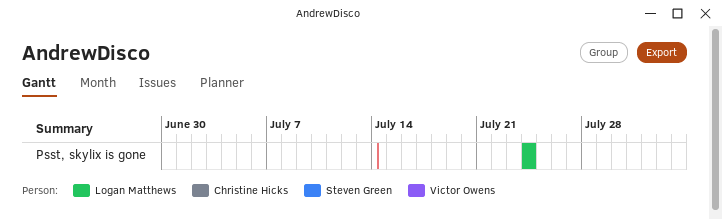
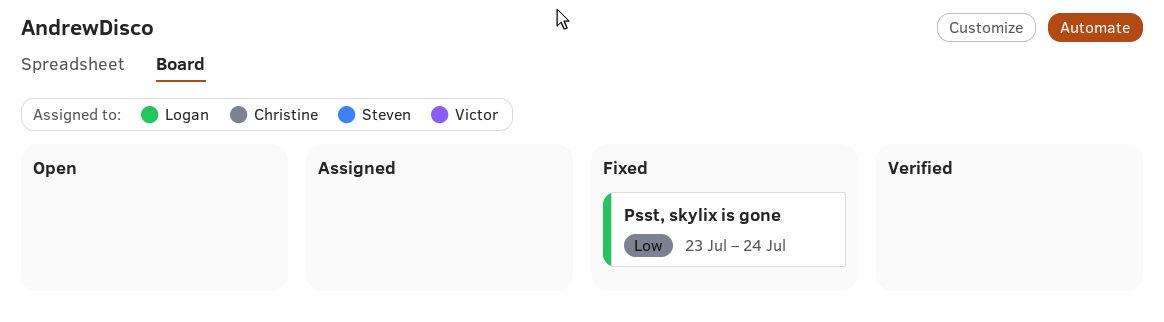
Psst, skylix is gone, start: Jul 24 -> Jul 23

